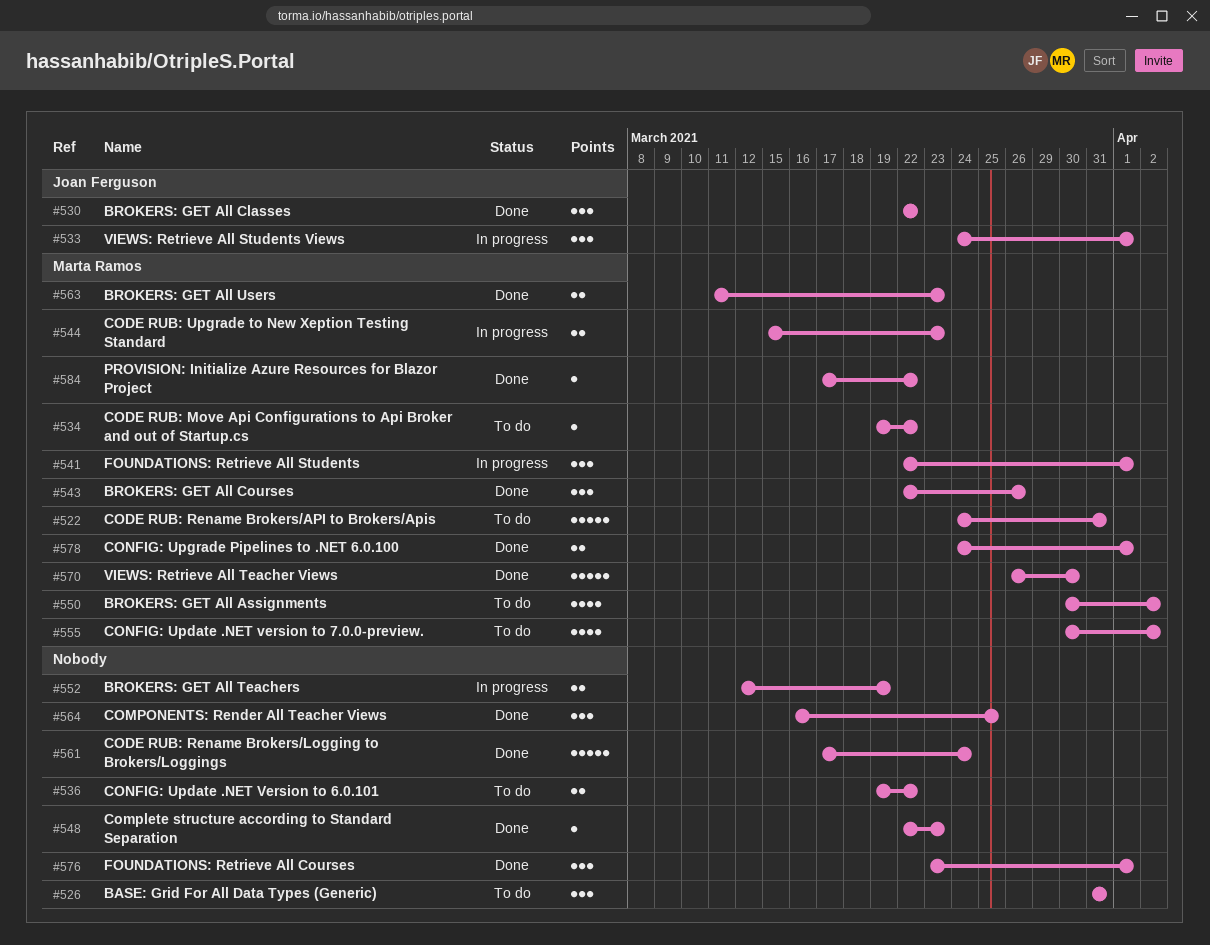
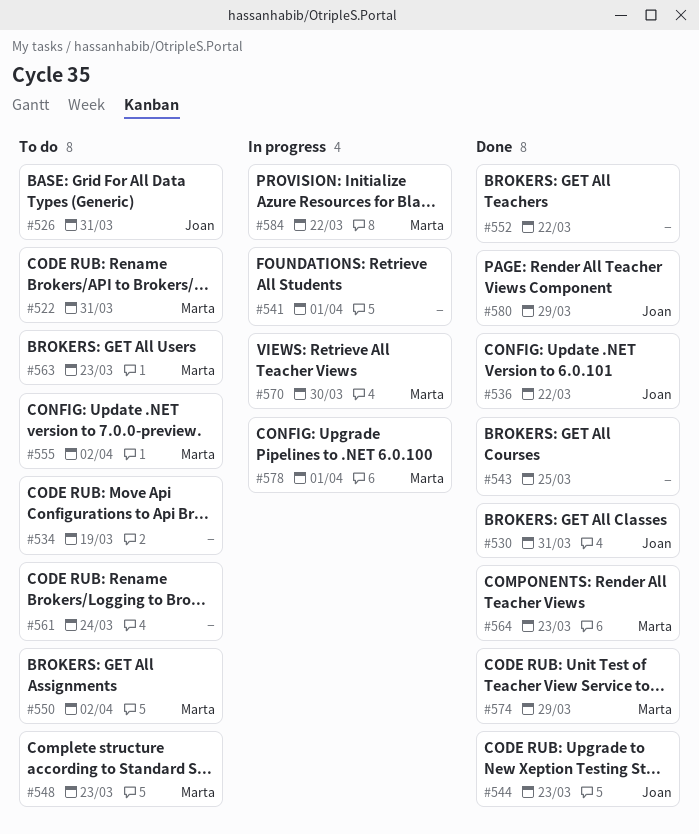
#526, owner: none -> Joan Ferguson
#530, due: Mar 22 -> Mar 31
#533: present -> none
#534, owner: Marta Ramos -> none
#534, due: Mar 22 -> Mar 19
#536, status: To do -> Done
#536, owner: none -> Joan Ferguson
#541, owner: Marta Ramos -> none
#543, owner: Marta Ramos -> none
#543, due: Mar 26 -> Mar 25
#544, status: In progress -> Done
#544, owner: Marta Ramos -> Joan Ferguson
#548, status: Done -> To do
#548, owner: none -> Marta Ramos
#552, status: In progress -> Done
#552, due: Mar 19 -> Mar 22
#561, status: Done -> To do
#563, status: Done -> To do
#564, owner: none -> Marta Ramos
#564, due: Mar 25 -> Mar 23
#570, status: Done -> In progress
#574: none -> present
#576: present -> none
#578, status: Done -> In progress
#580: none -> present
#584, status: Done -> In progress

